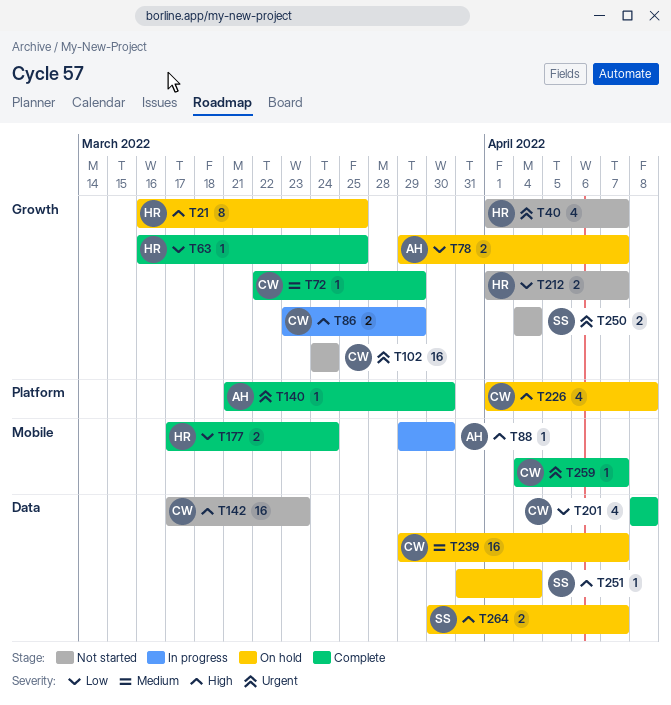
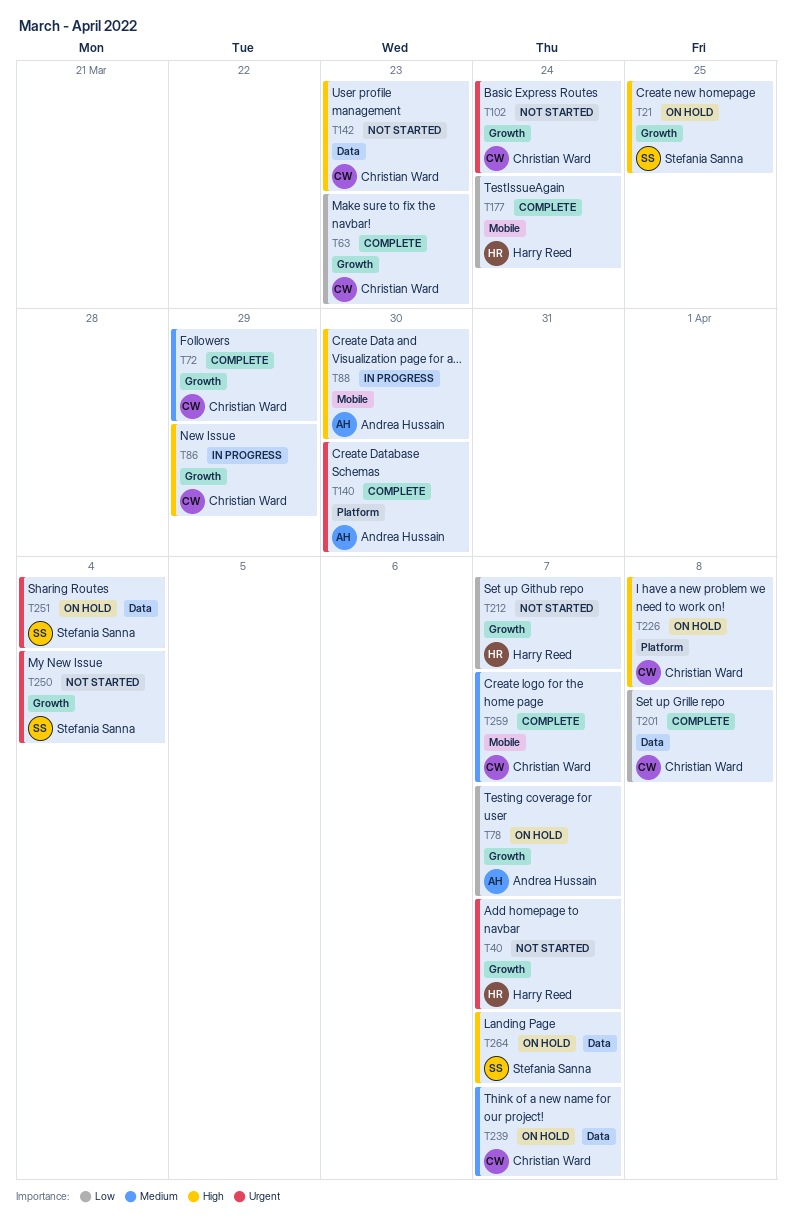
T21, owner: Harry Reed -> Stefania Sanna
T63, owner: Harry Reed -> Christian Ward
T63, due: Mar 25 -> Mar 23
T251, priority: High -> Urgent
T259, priority: Urgent -> Medium

